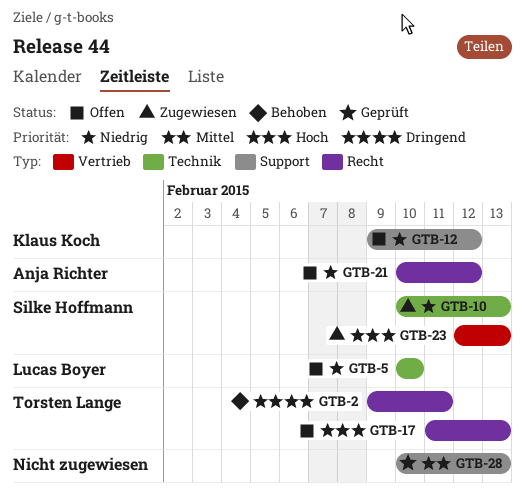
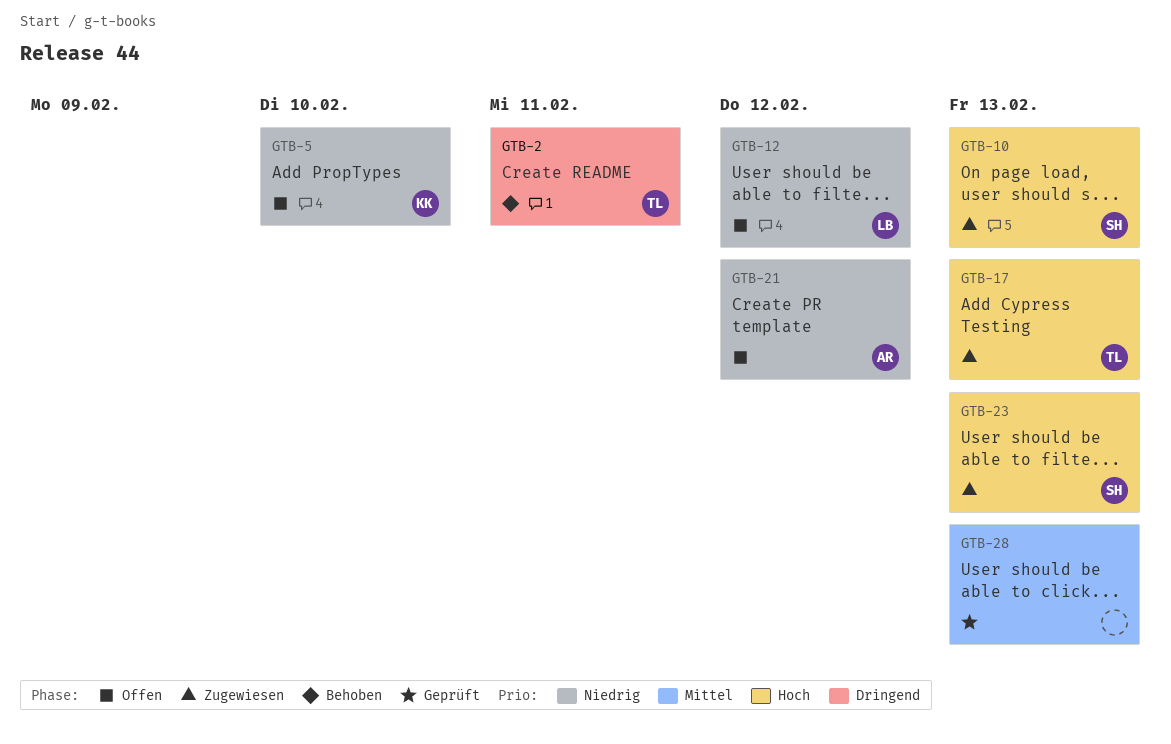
GTB-5, owner: Lucas Boyer -> Klaus Koch
GTB-10, priority: Niedrig -> Hoch
GTB-12, owner: Klaus Koch -> Lucas Boyer
GTB-17, status: Offen -> Zugewiesen

